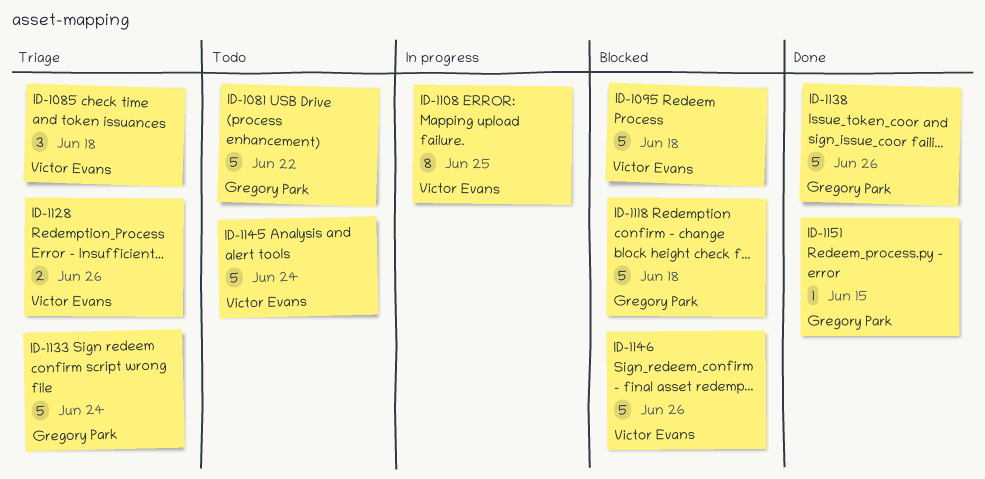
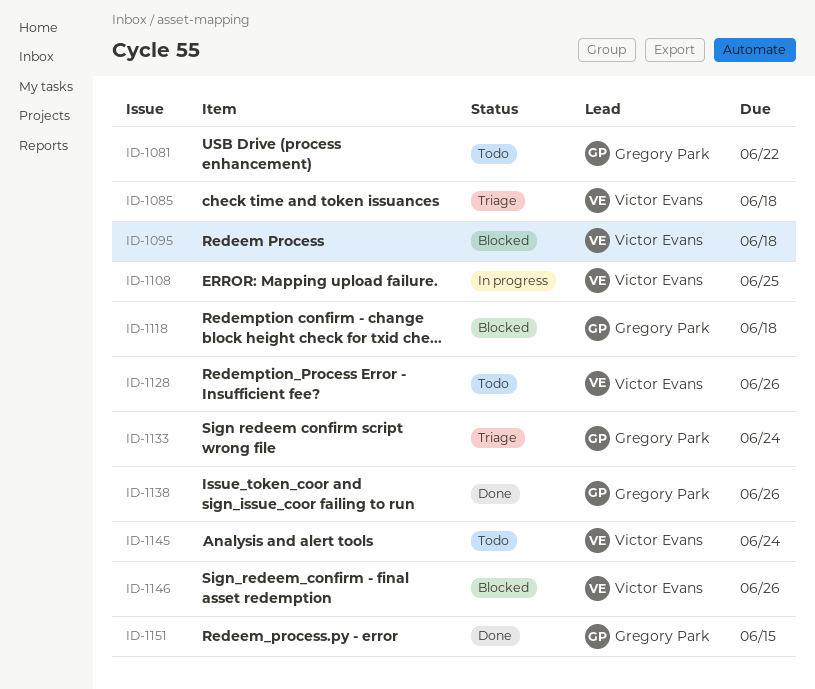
ID-1128, status: Triage -> Todo

